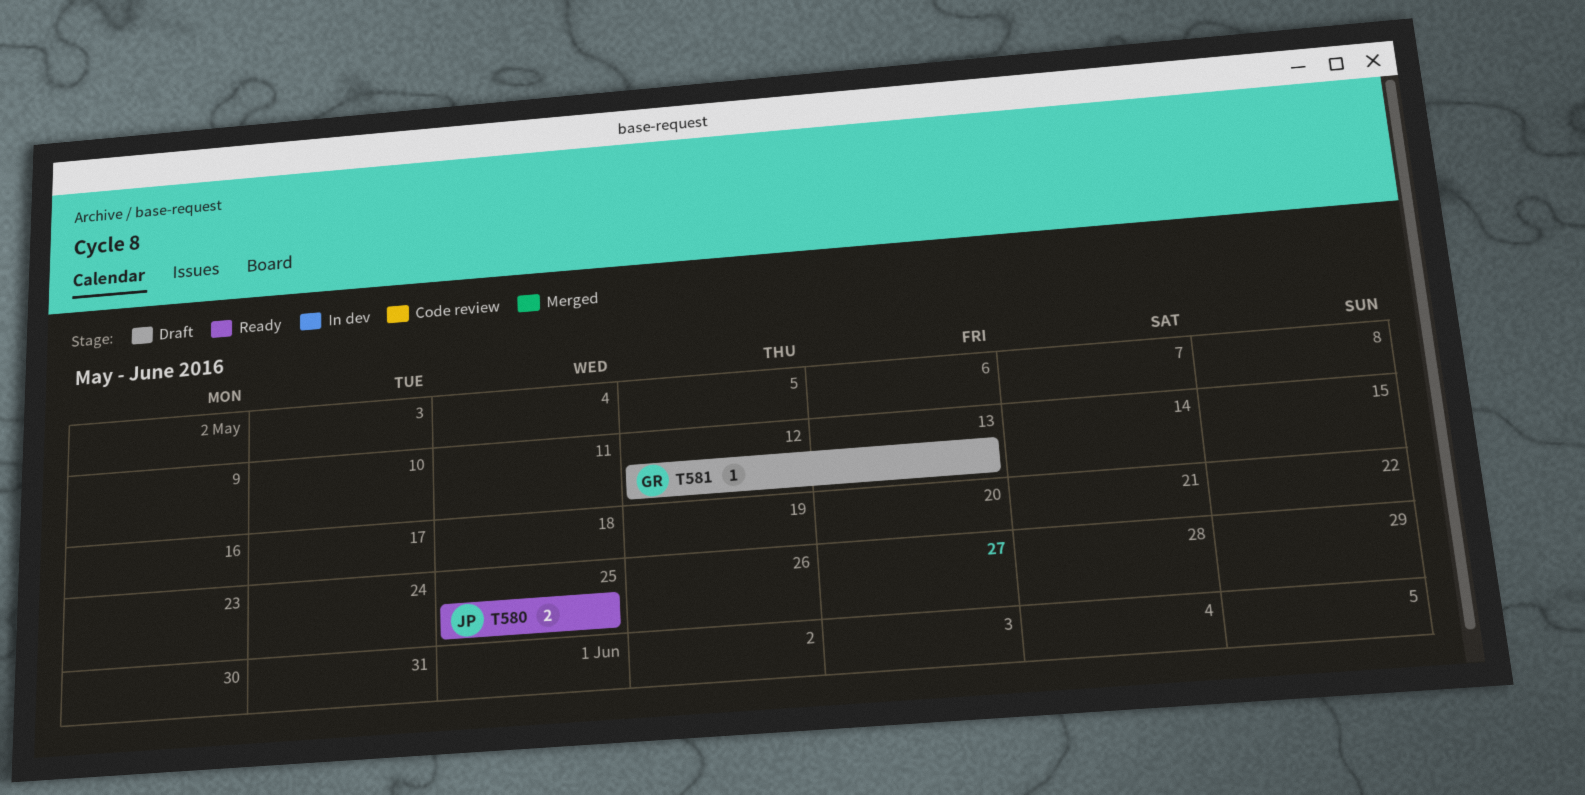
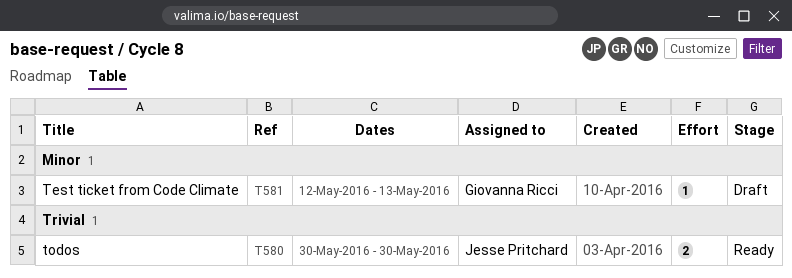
T580, start: May 25 -> May 30
T580, due: May 25 -> May 30

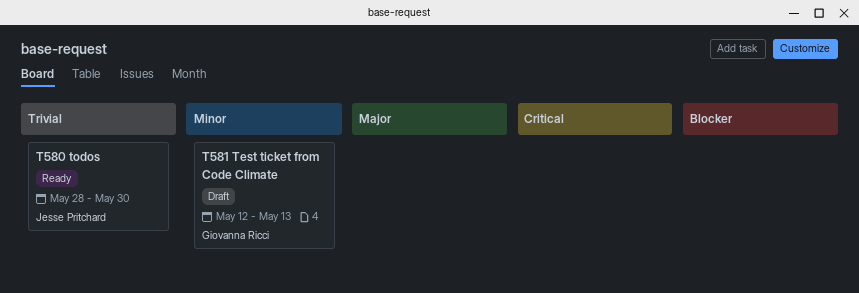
T580, start: May 30 -> May 28

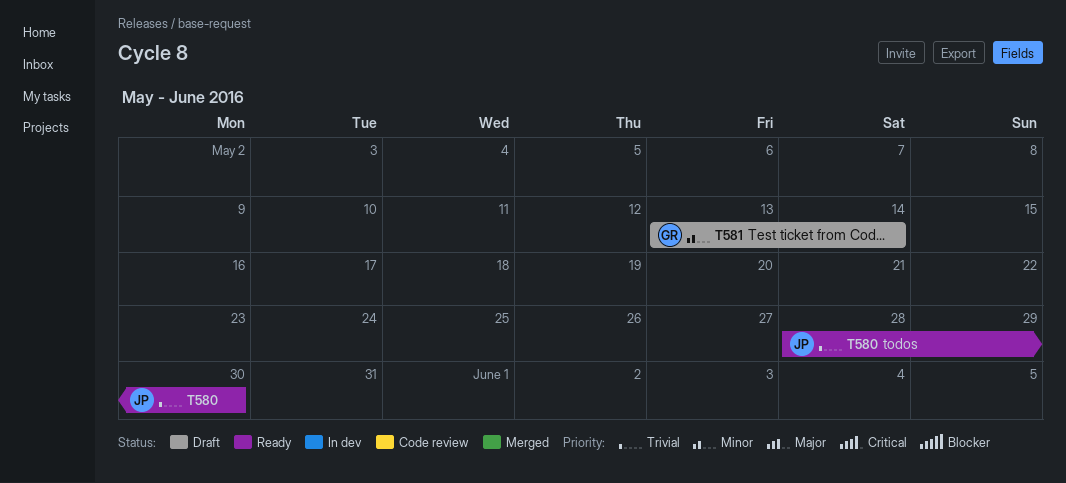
T581, start: May 12 -> May 13
T581, due: May 13 -> May 14

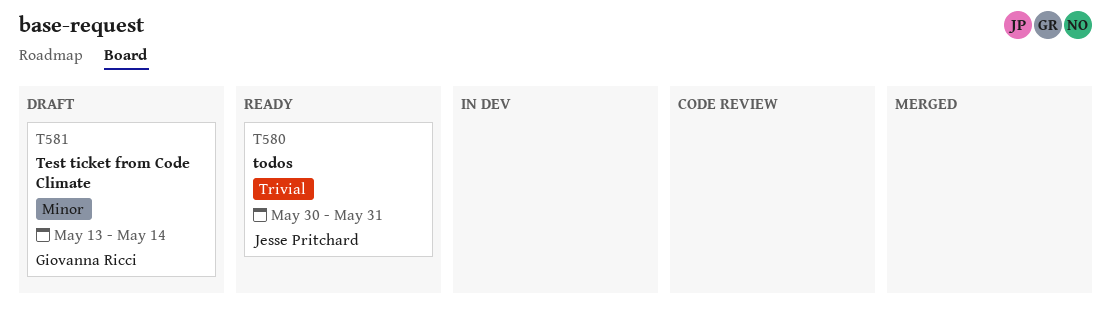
T580, start: May 28 -> May 30
T580, due: May 30 -> May 31

